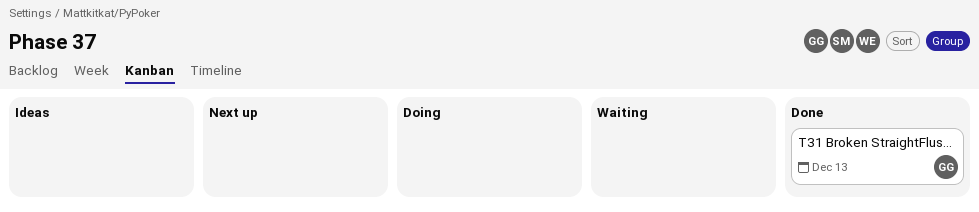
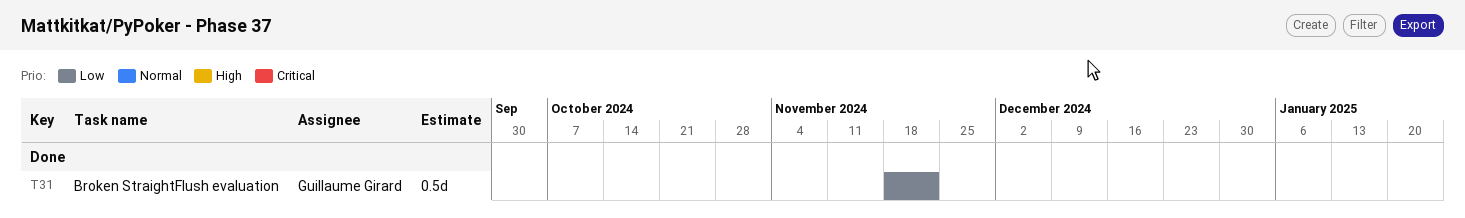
T31, due: Dec 13 -> Nov 22

